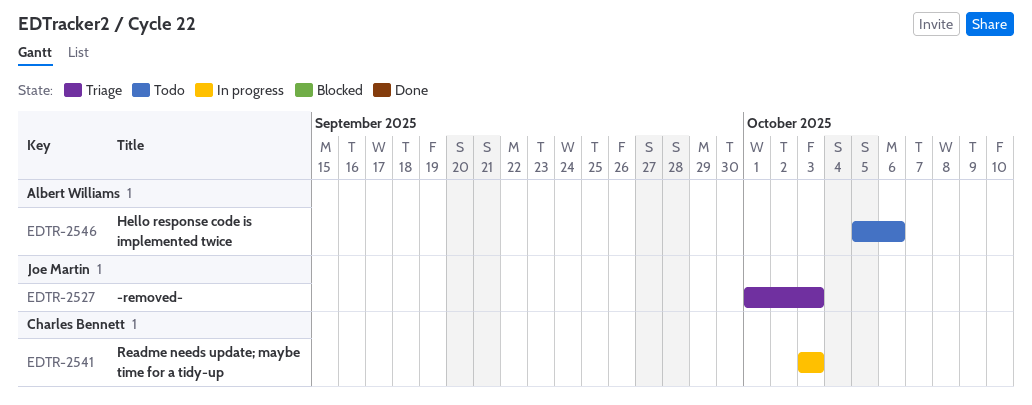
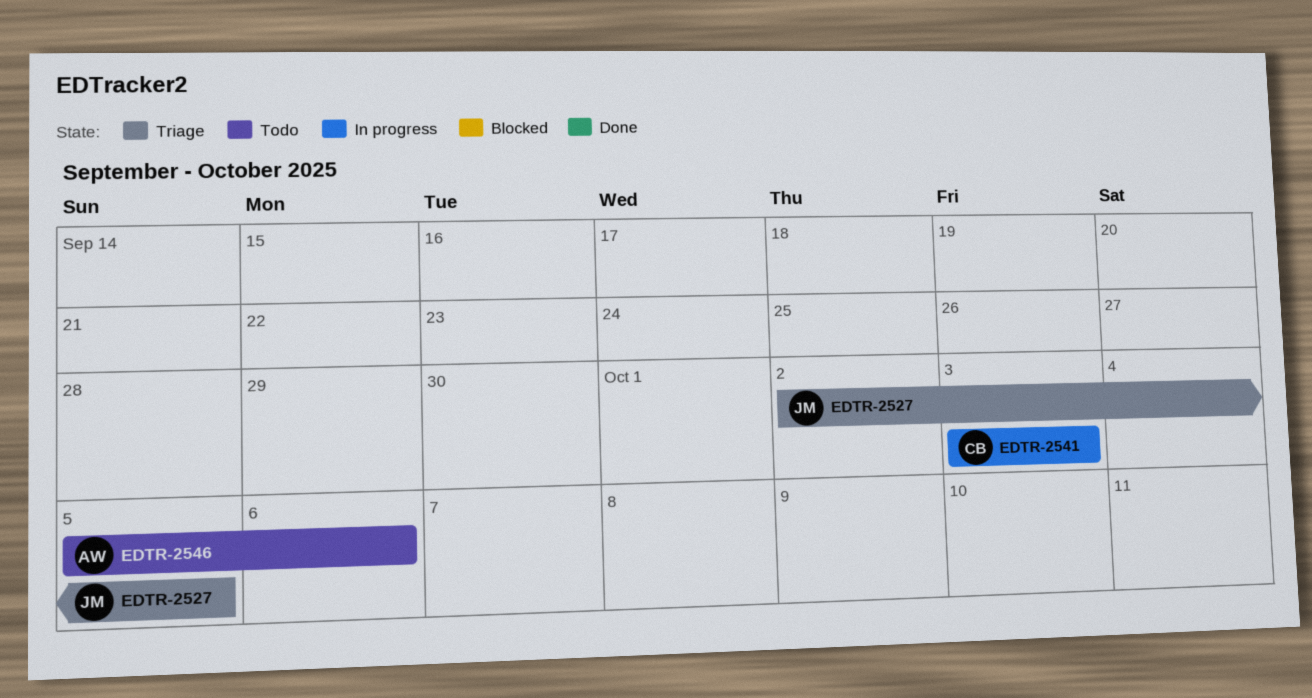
EDTR-2527, start: Oct 1 -> Oct 2
EDTR-2527, due: Oct 3 -> Oct 5

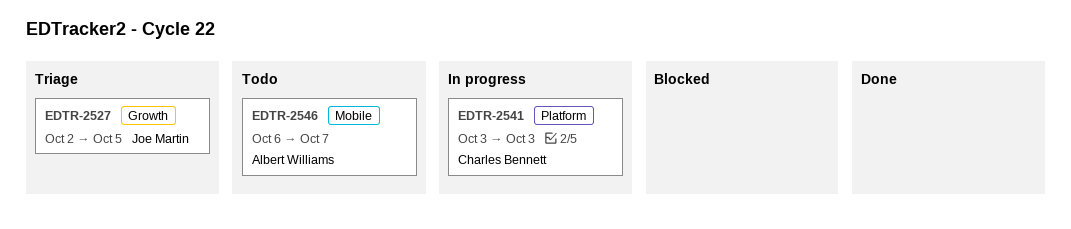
EDTR-2546, start: Oct 5 -> Oct 6
EDTR-2546, due: Oct 6 -> Oct 7

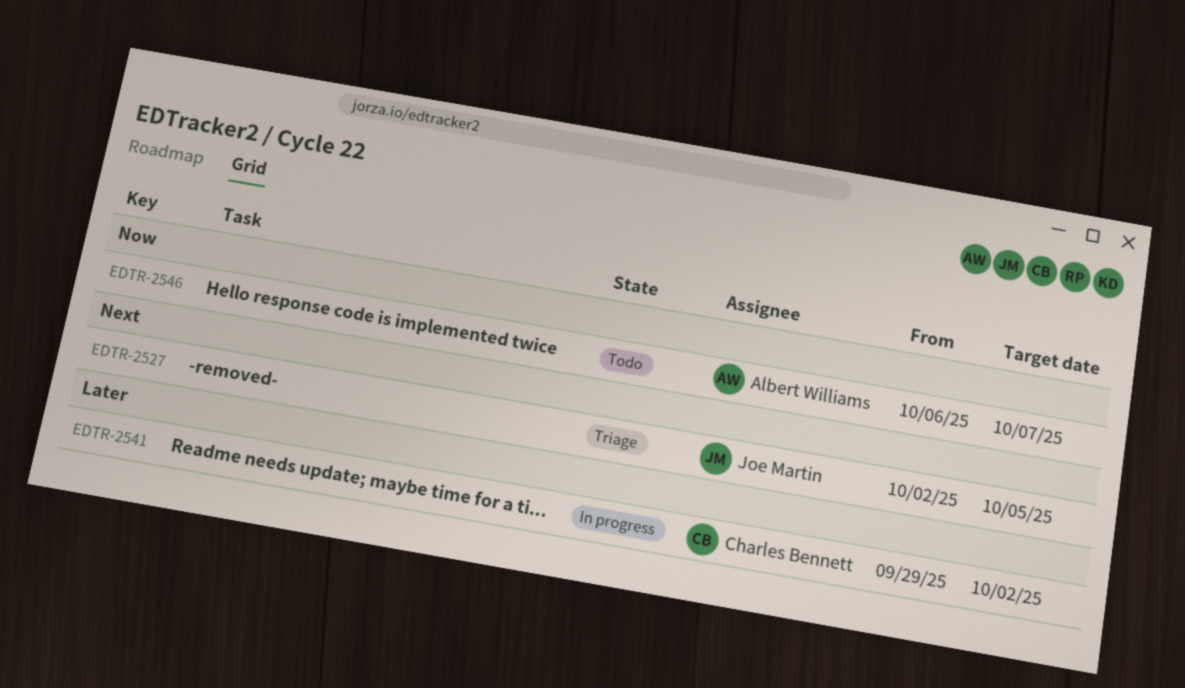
EDTR-2541, start: Oct 3 -> Sep 29
EDTR-2541, due: Oct 3 -> Oct 2

